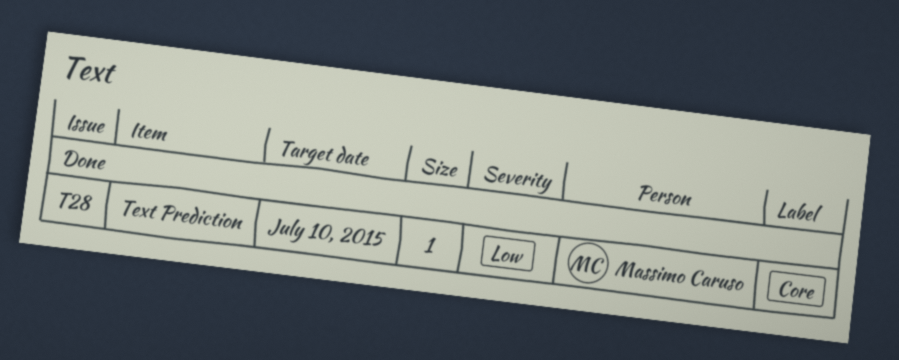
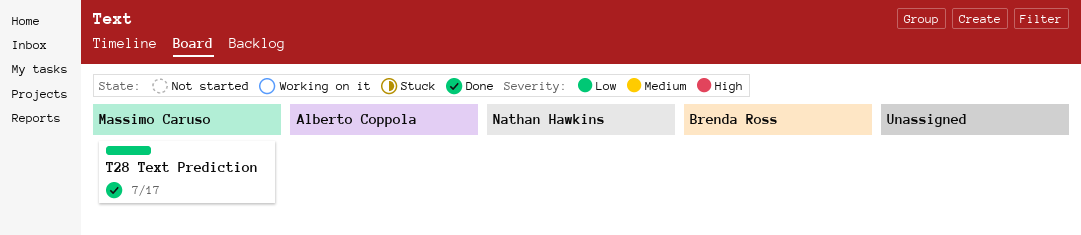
T28, due: Jul 10 -> Jul 17

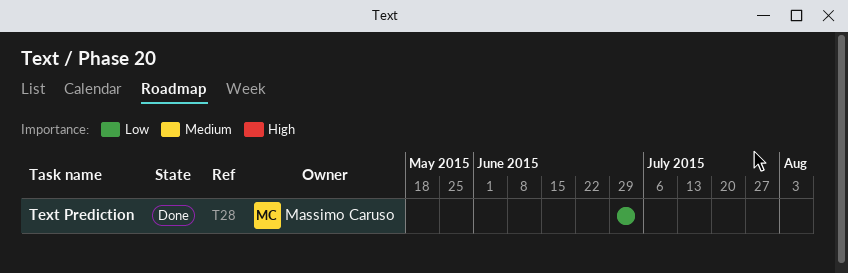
T28, due: Jul 17 -> Jul 3

